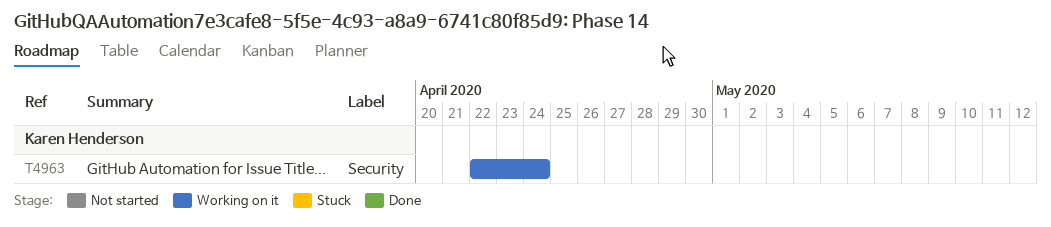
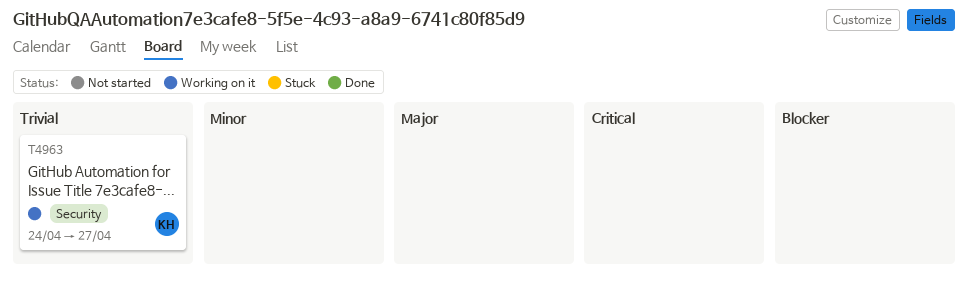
T4963, start: Apr 22 -> Apr 24
T4963, due: Apr 24 -> Apr 27

